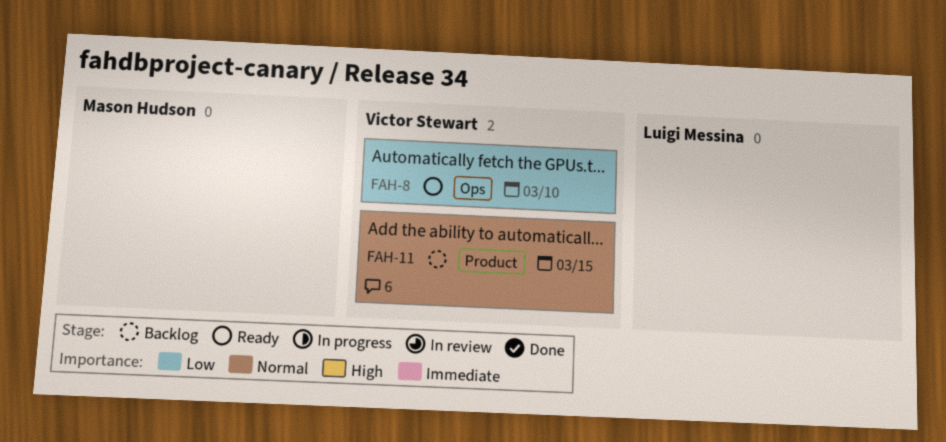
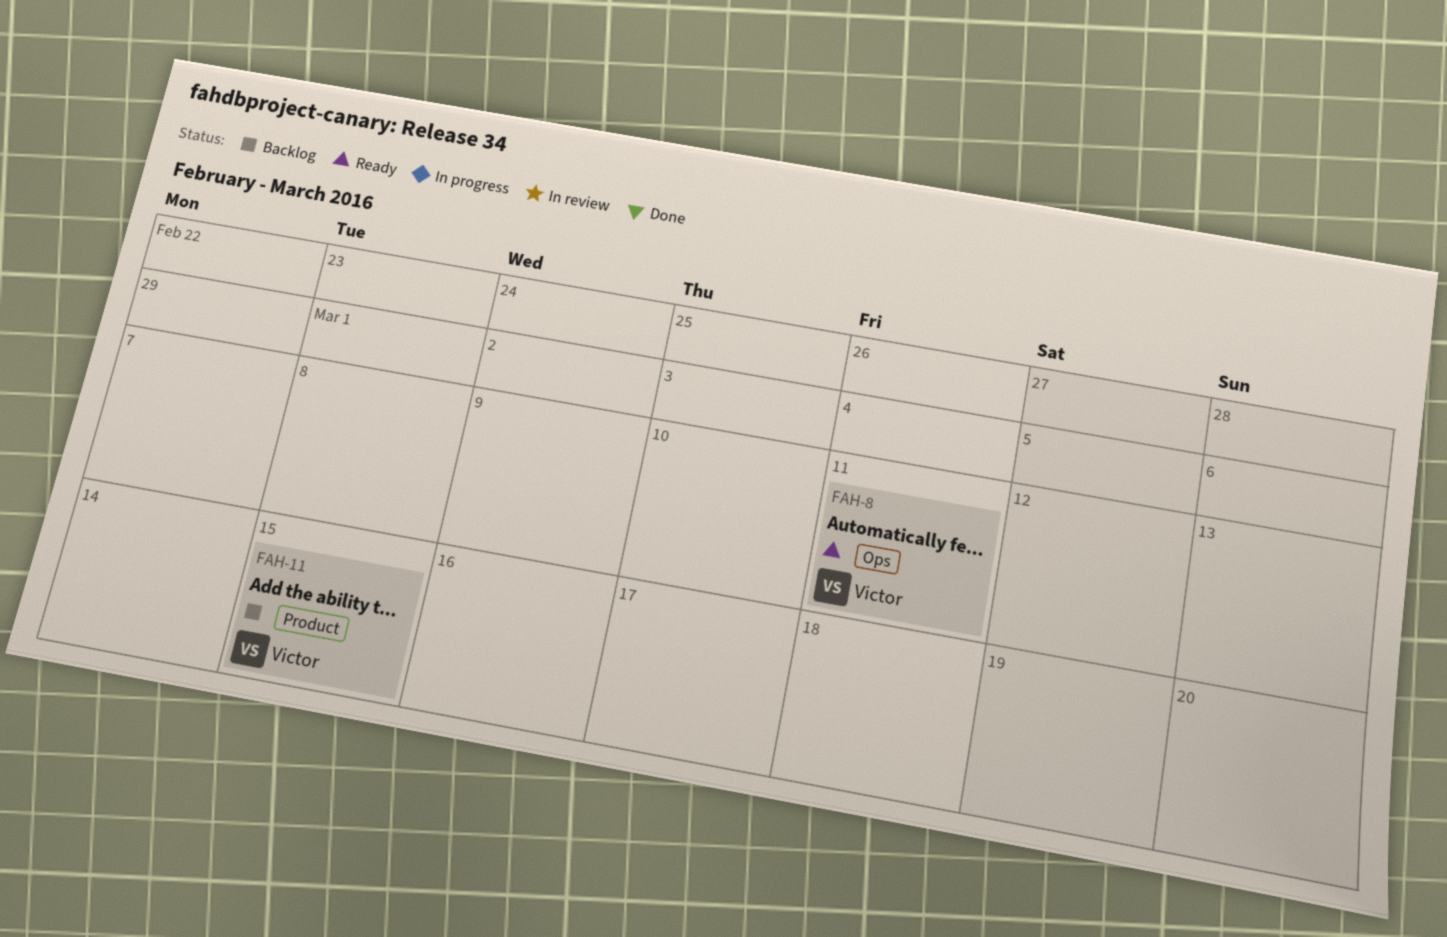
FAH-8, due: Mar 10 -> Mar 11

